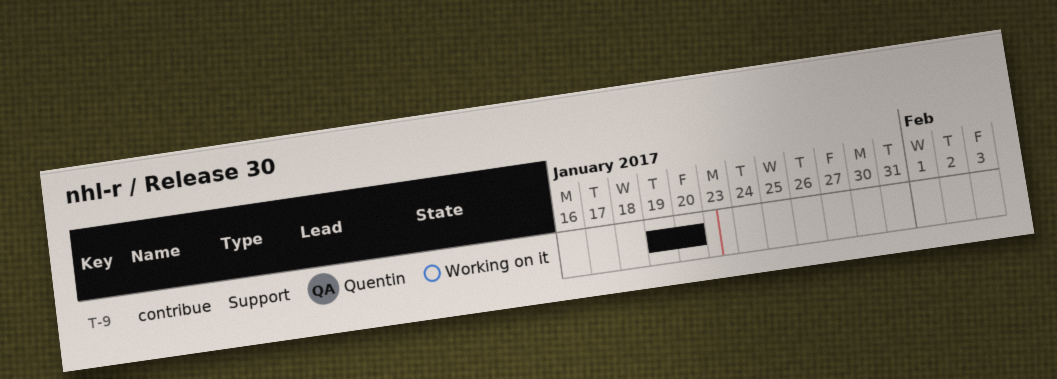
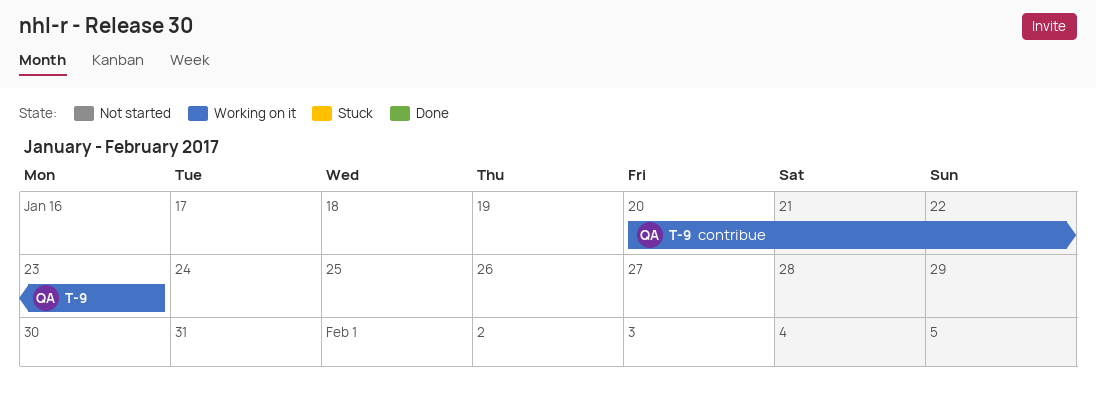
T-9, start: Jan 19 -> Jan 20
T-9, due: Jan 20 -> Jan 23

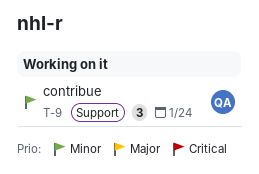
T-9, due: Jan 23 -> Jan 24

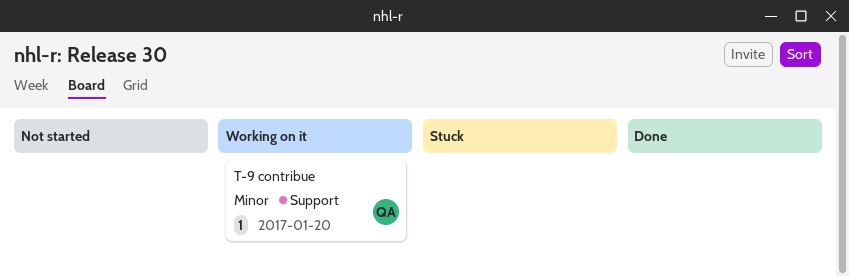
T-9, estimate: 3 -> 1
T-9, due: Jan 24 -> Jan 20

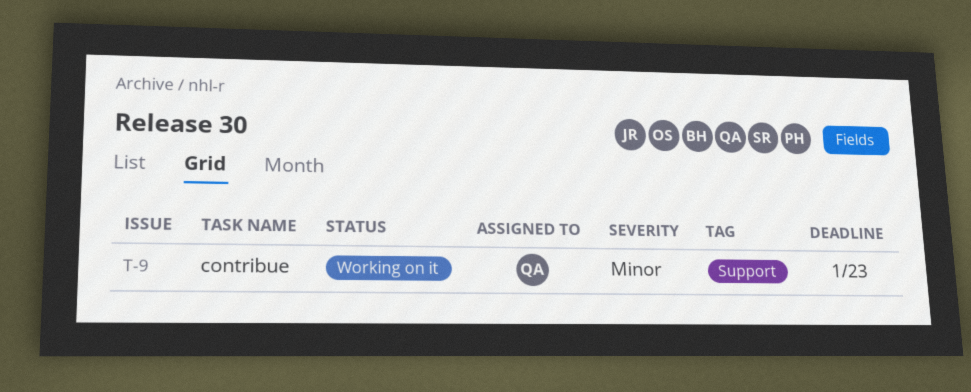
T-9, due: Jan 20 -> Jan 23

